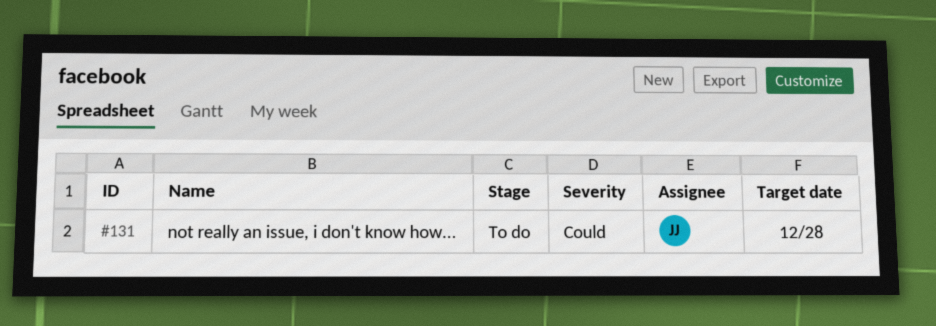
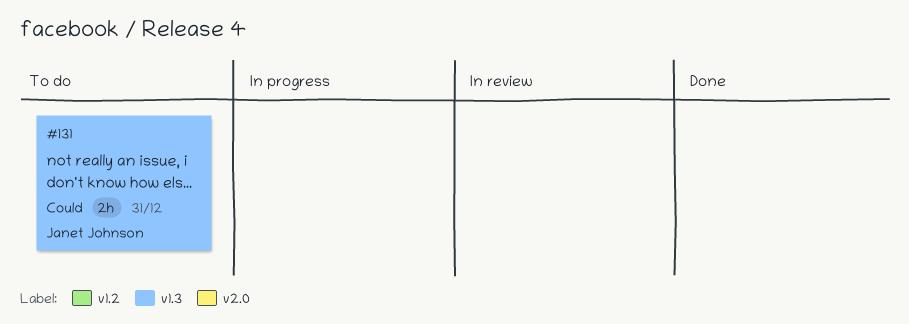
#131, due: Dec 28 -> Dec 31

